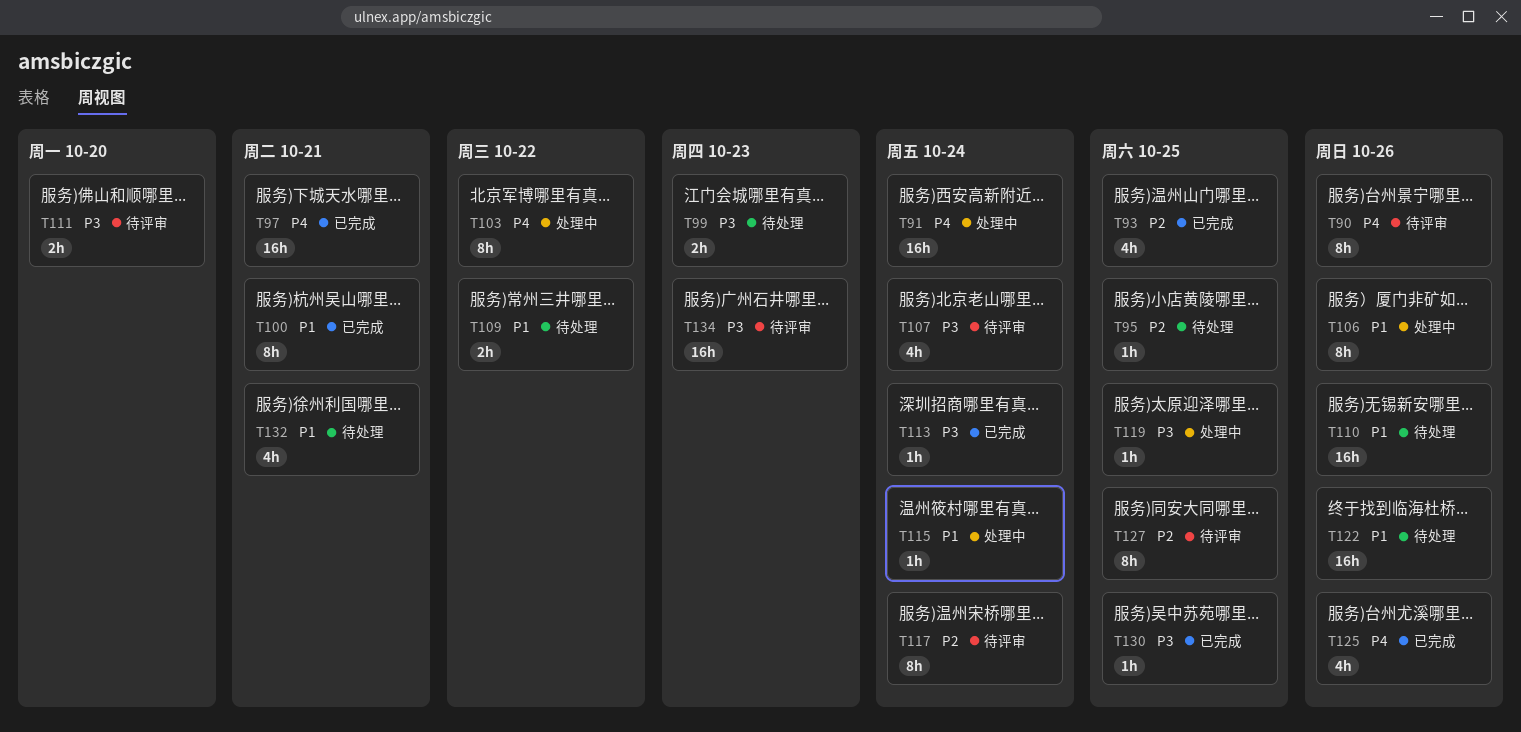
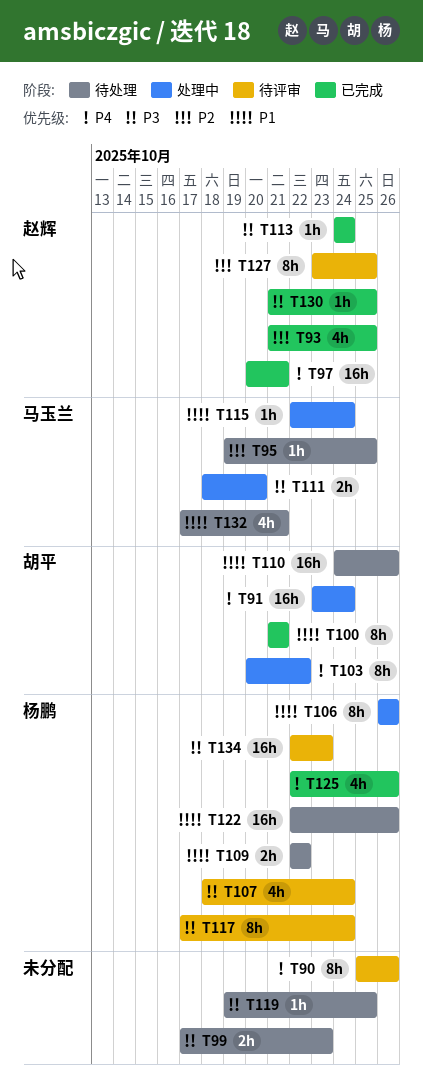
T111, status: 待评审 -> 处理中
T117, priority: P2 -> P3
T119, status: 处理中 -> 待处理

